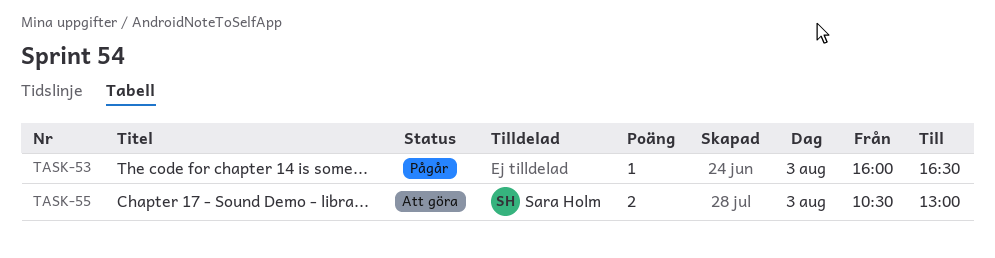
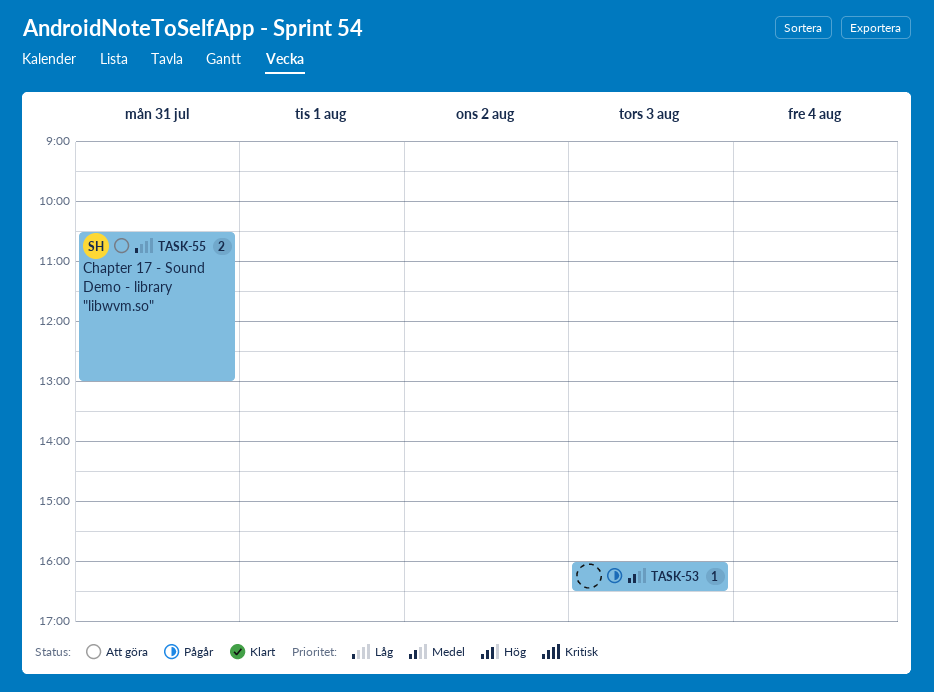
TASK-55, day: Aug 3 -> Jul 31

